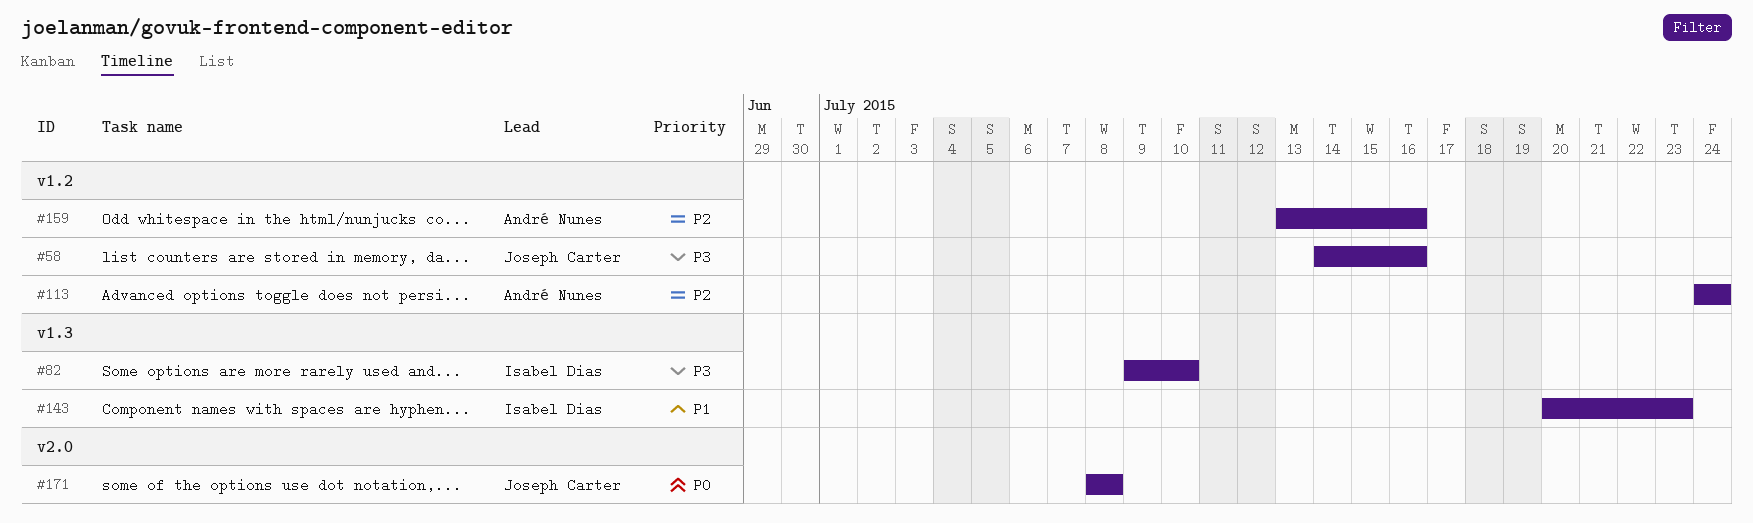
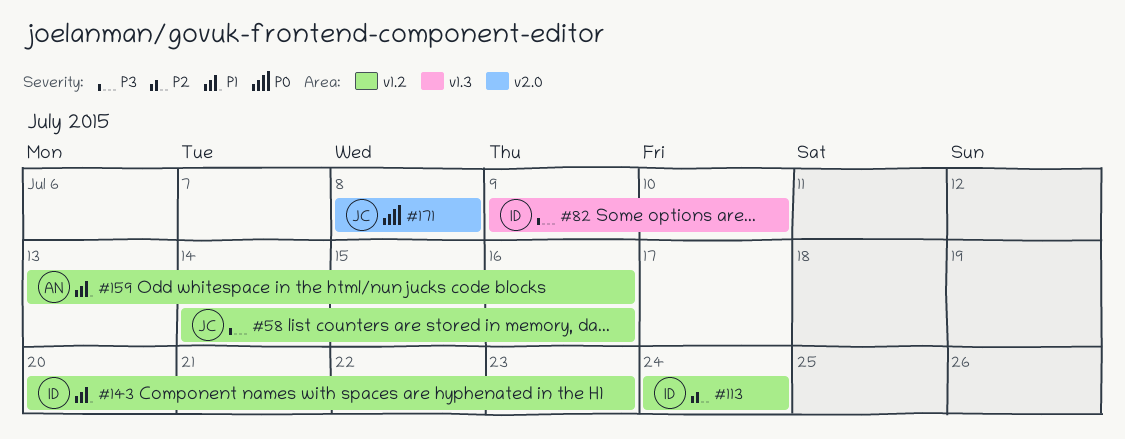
#113, owner: André Nunes -> Isabel Dias
#143, label: v1.3 -> v1.2
#159, priority: P2 -> P1

